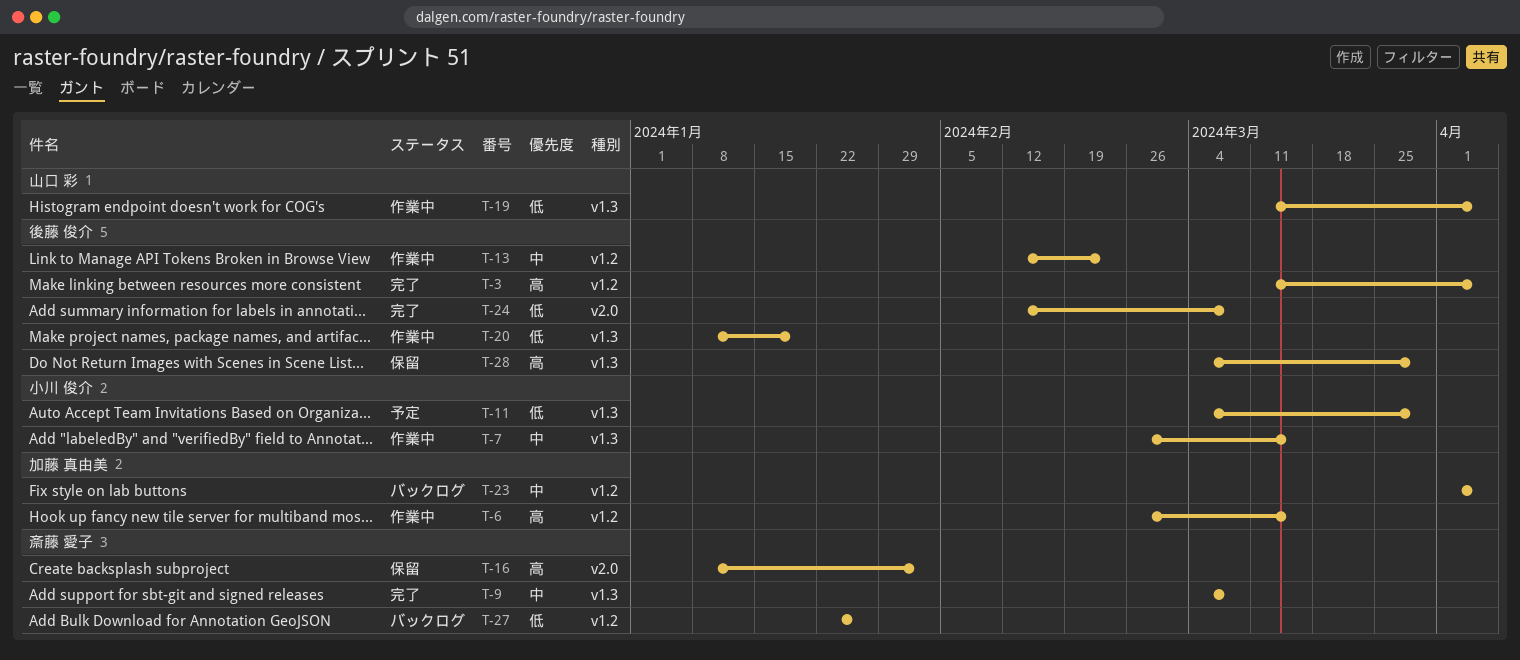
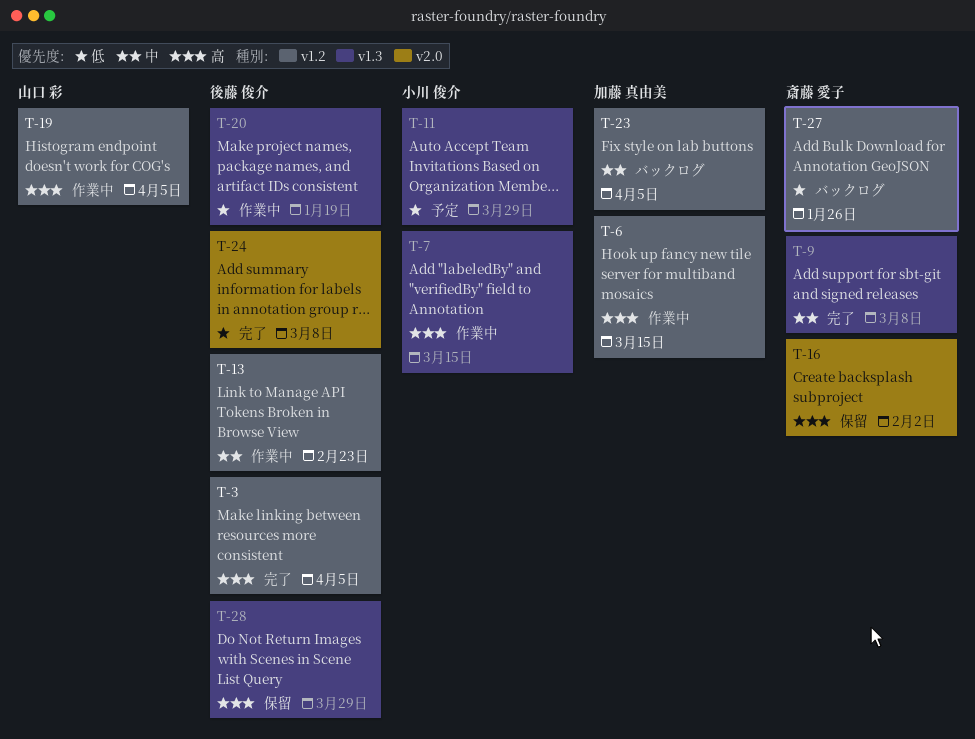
T-7, priority: 中 -> 高
T-19, priority: 低 -> 高
T-19, label: v1.3 -> v1.2

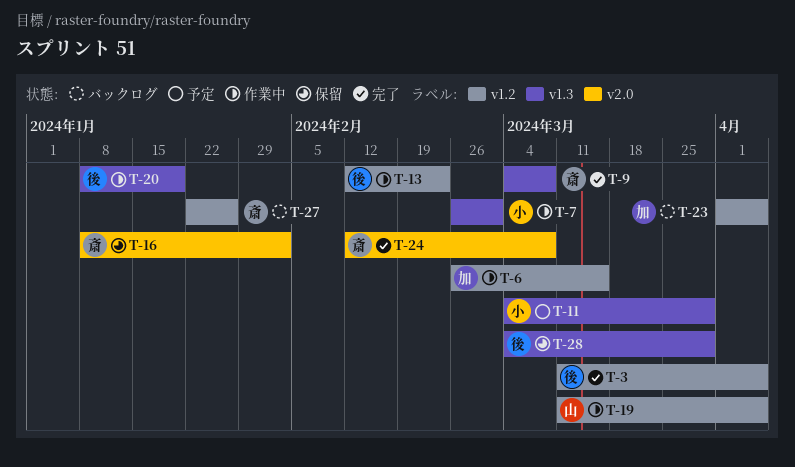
T-7, due: Mar 15 -> Mar 1
T-24, owner: 後藤 俊介 -> 斎藤 愛子

